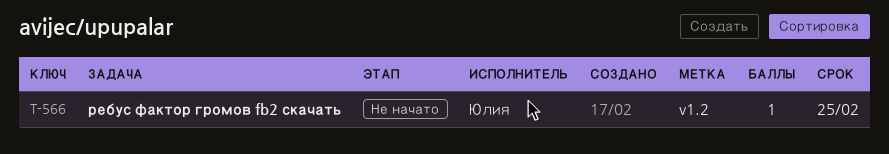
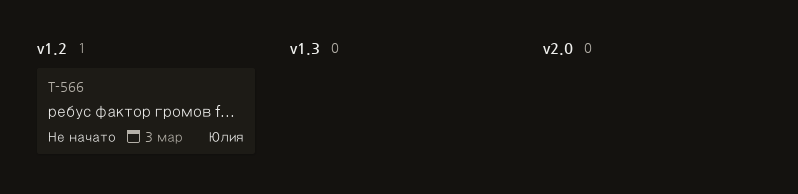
T-566, due: Feb 25 -> Mar 3

